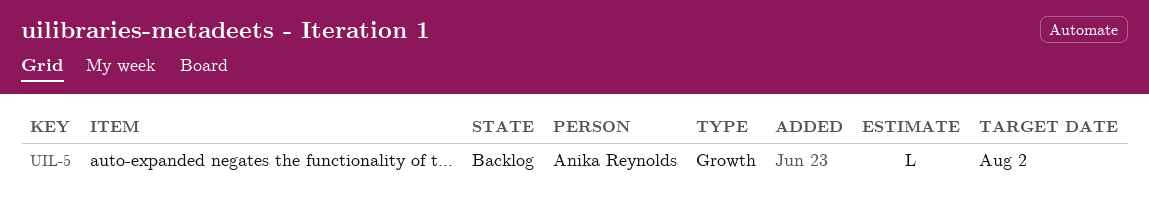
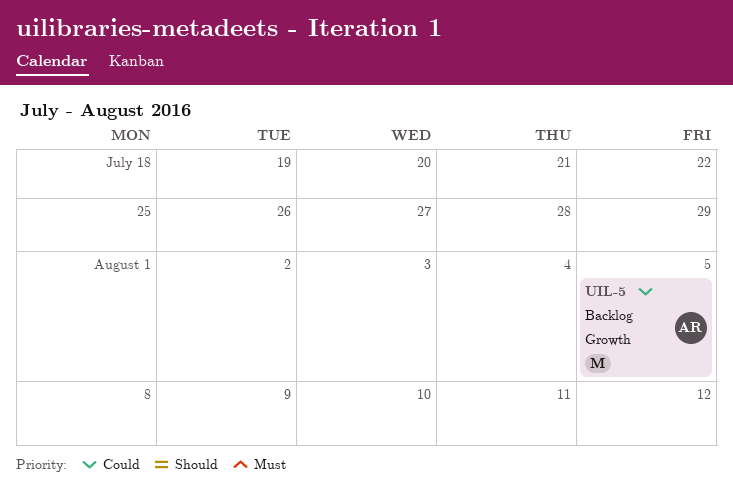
UIL-5, estimate: L -> M
UIL-5, due: Aug 2 -> Aug 5

